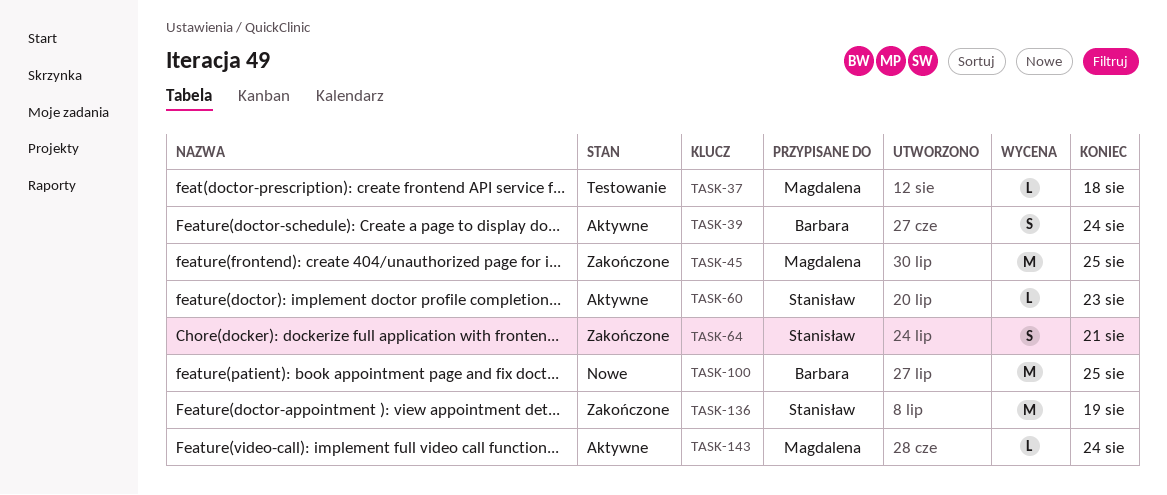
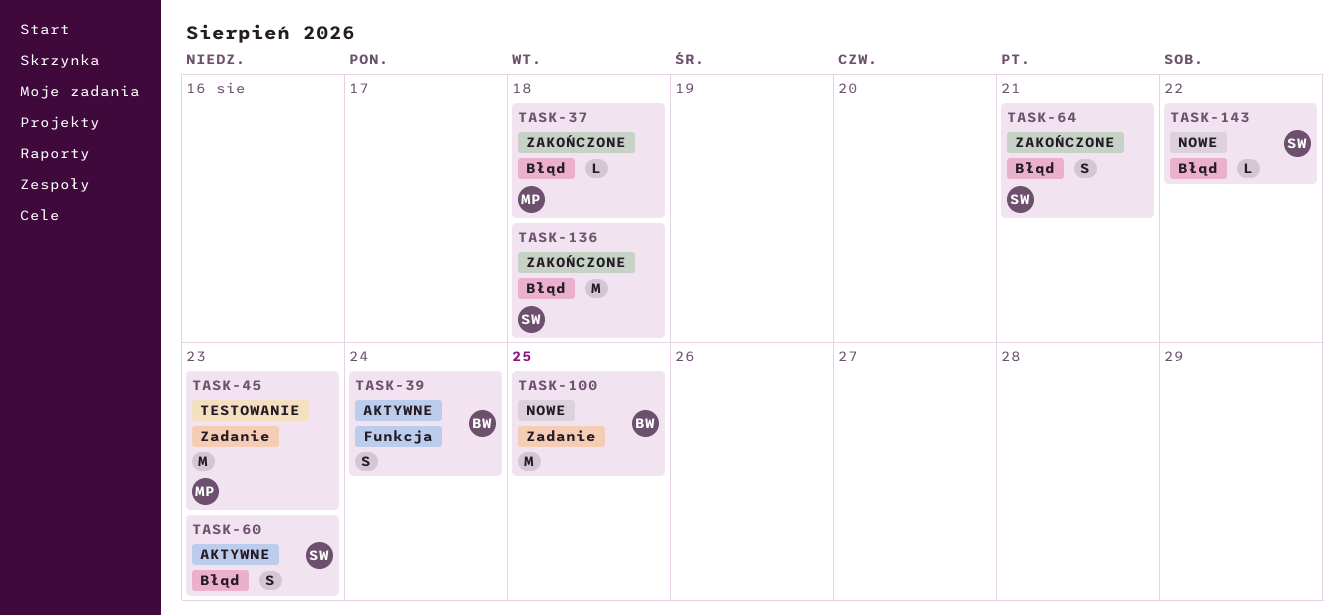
TASK-37, status: Testowanie -> Zakończone
TASK-45, status: Zakończone -> Testowanie
TASK-45, due: Aug 25 -> Aug 23
TASK-60, estimate: L -> S
TASK-136, due: Aug 19 -> Aug 18
TASK-143, status: Aktywne -> Nowe
TASK-143, owner: Magdalena -> Stanisław
TASK-143, due: Aug 24 -> Aug 22

